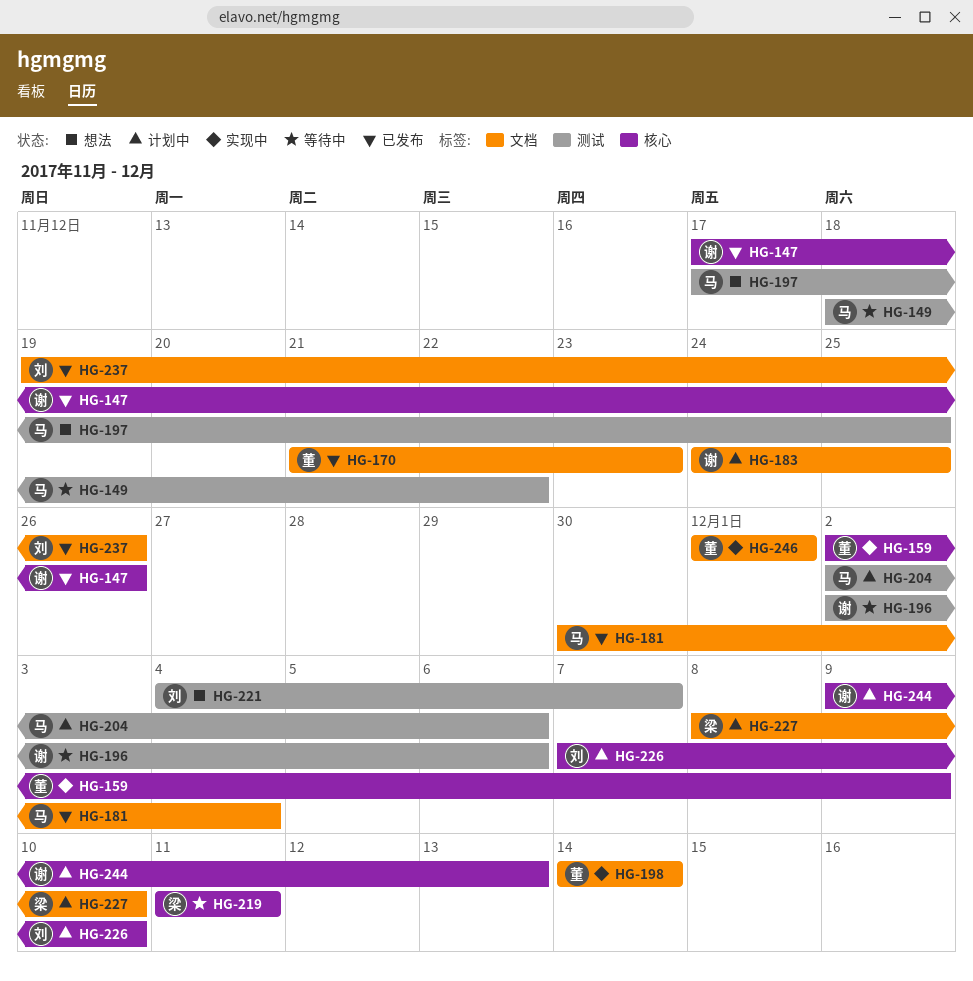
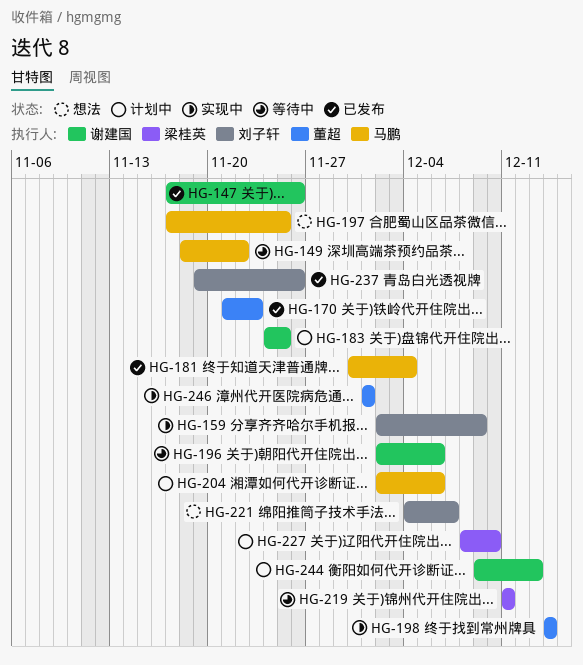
HG-159, owner: 董超 -> 刘子轩
HG-226: present -> none

